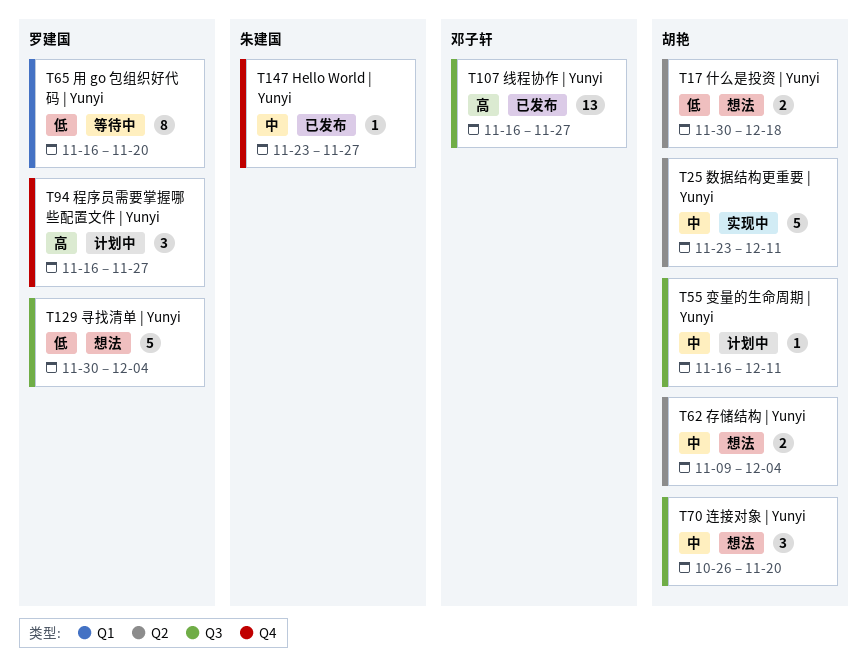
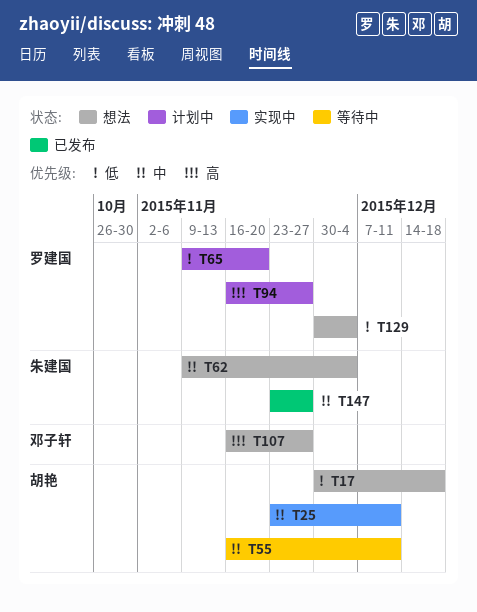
T55, status: 计划中 -> 等待中
T62, owner: 胡艳 -> 朱建国
T65, status: 等待中 -> 计划中
T65, start: Nov 16 -> Nov 9
T70: present -> none
T107, status: 已发布 -> 想法

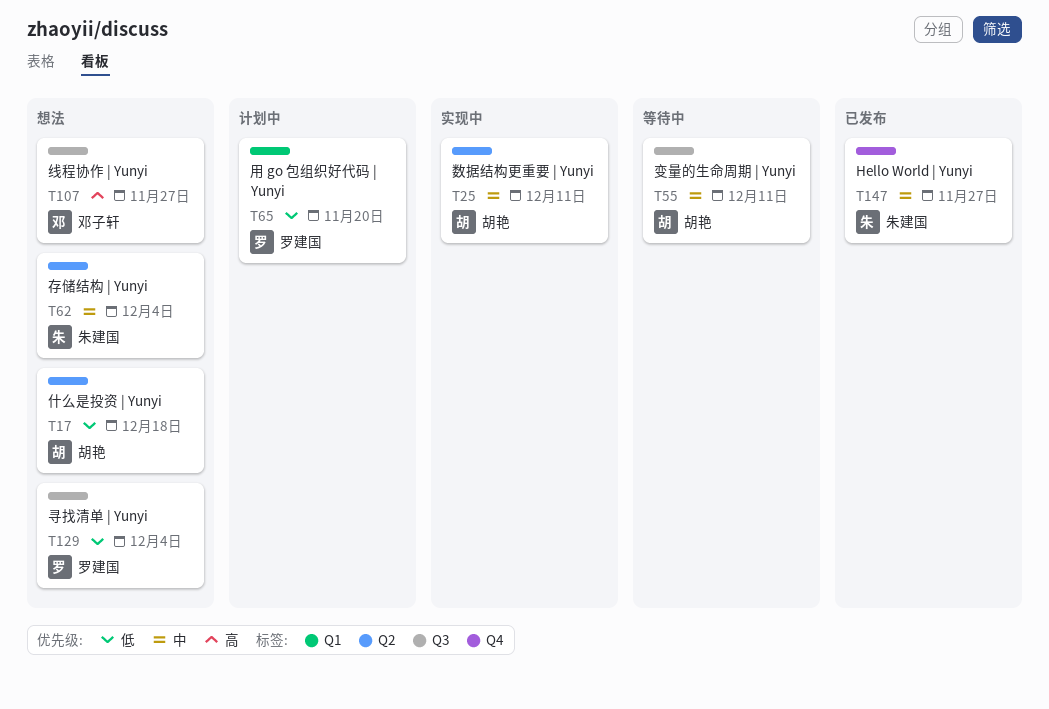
T94: present -> none

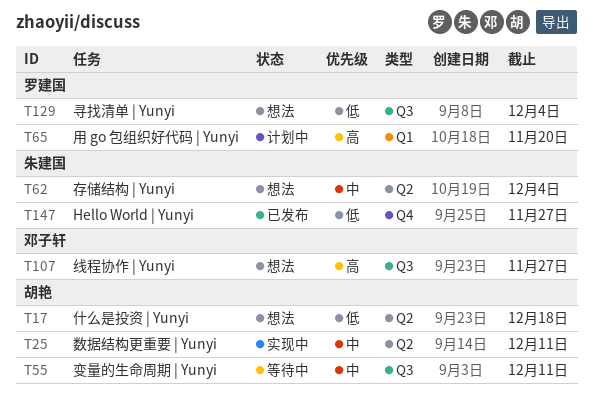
T65, priority: 低 -> 高
T147, priority: 中 -> 低

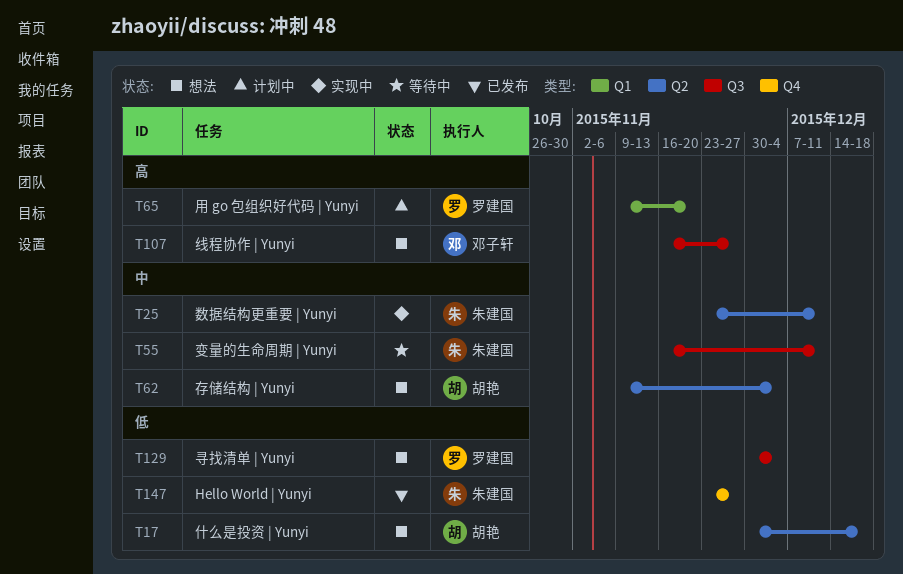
T25, owner: 胡艳 -> 朱建国
T55, owner: 胡艳 -> 朱建国
T62, owner: 朱建国 -> 胡艳

